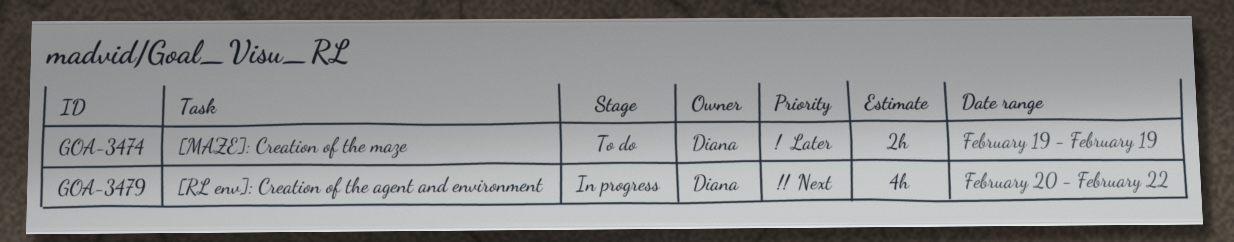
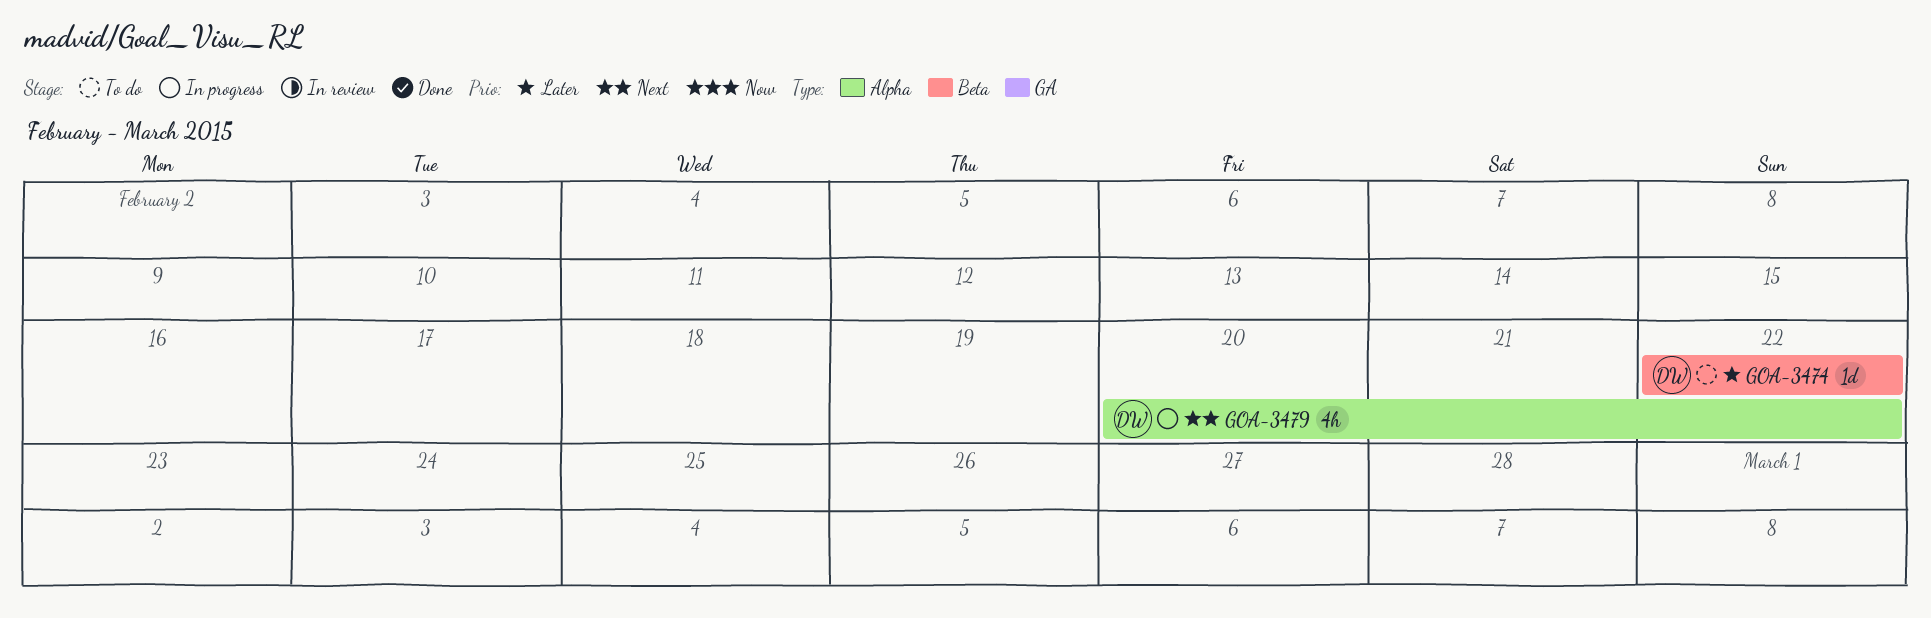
GOA-3474, estimate: 2h -> 1d
GOA-3474, start: Feb 19 -> Feb 22
GOA-3474, due: Feb 19 -> Feb 22

